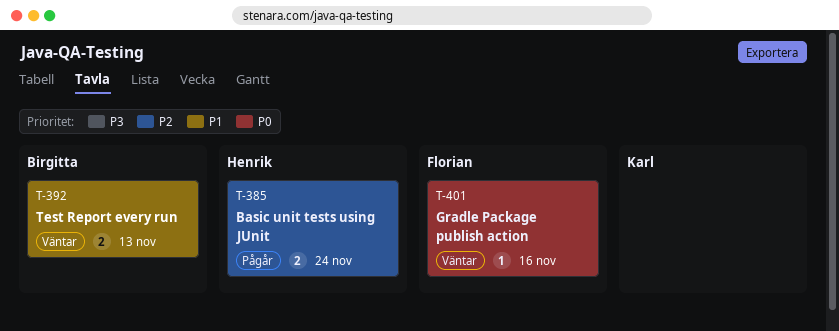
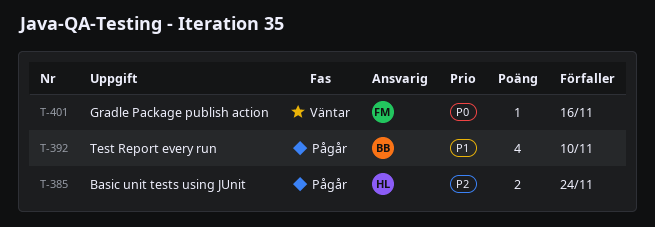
T-392, status: Väntar -> Pågår
T-392, estimate: 2 -> 4
T-392, due: Nov 13 -> Nov 10

